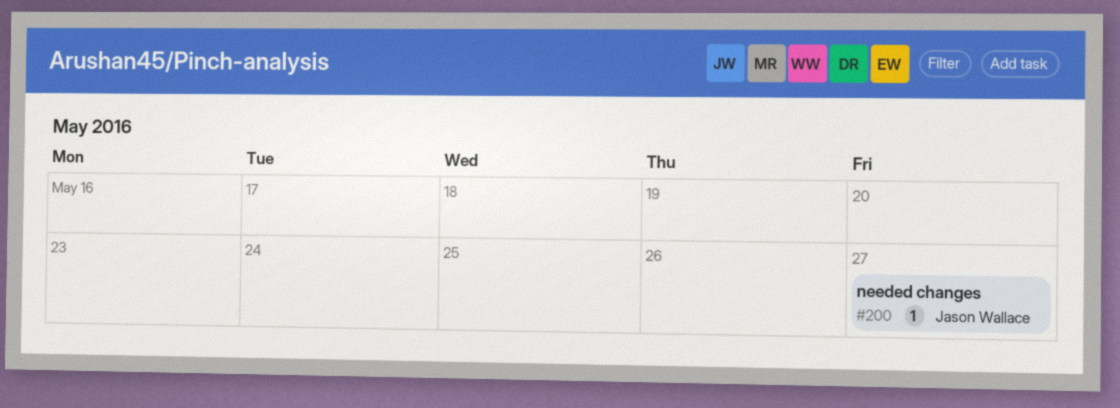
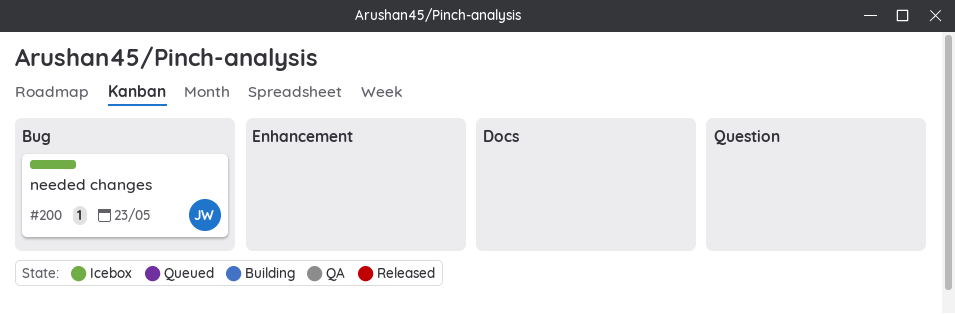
#200, due: May 27 -> May 23

